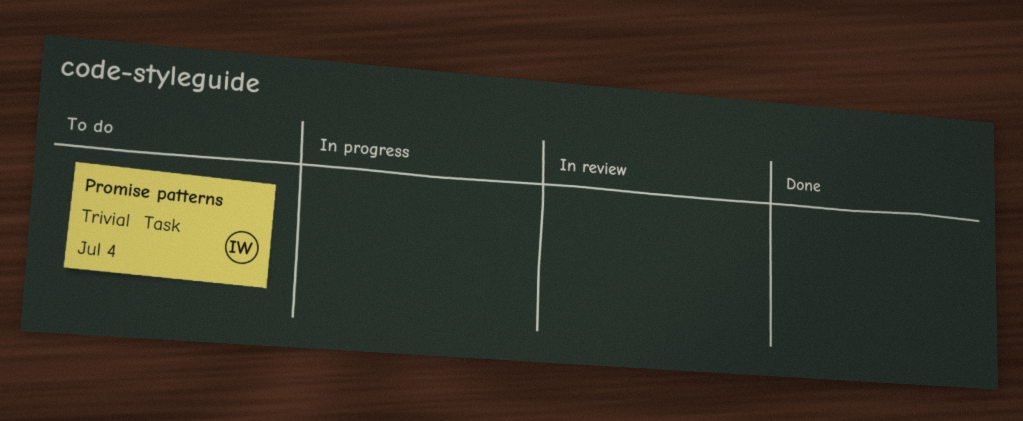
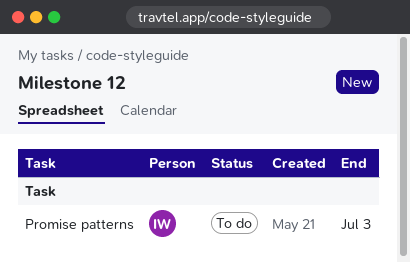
Promise patterns, due: Jul 4 -> Jul 3

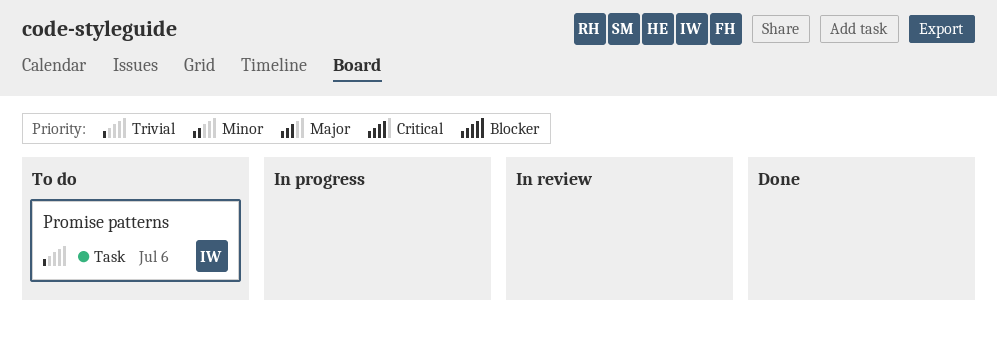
Promise patterns, due: Jul 3 -> Jul 6

